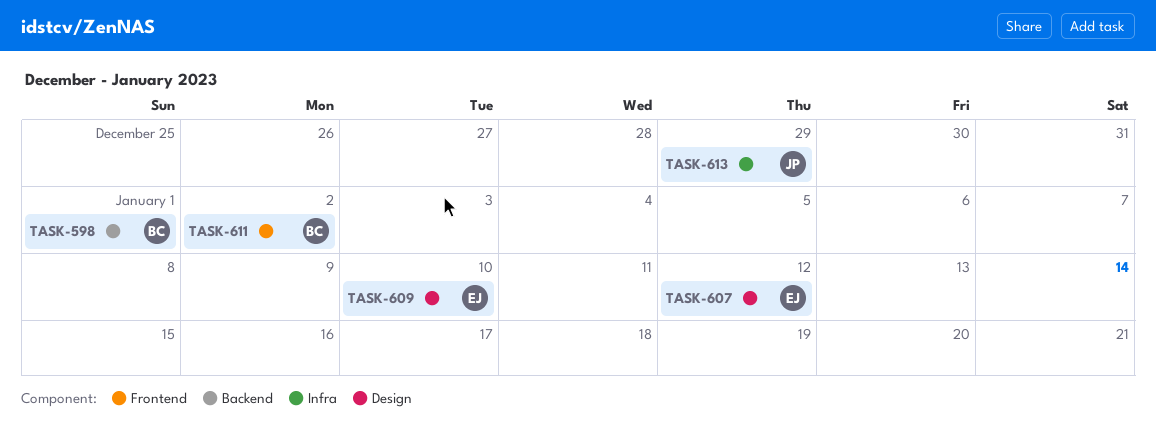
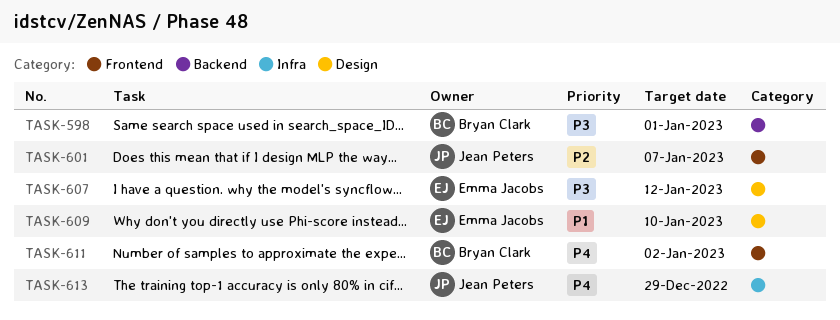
TASK-601: none -> present

